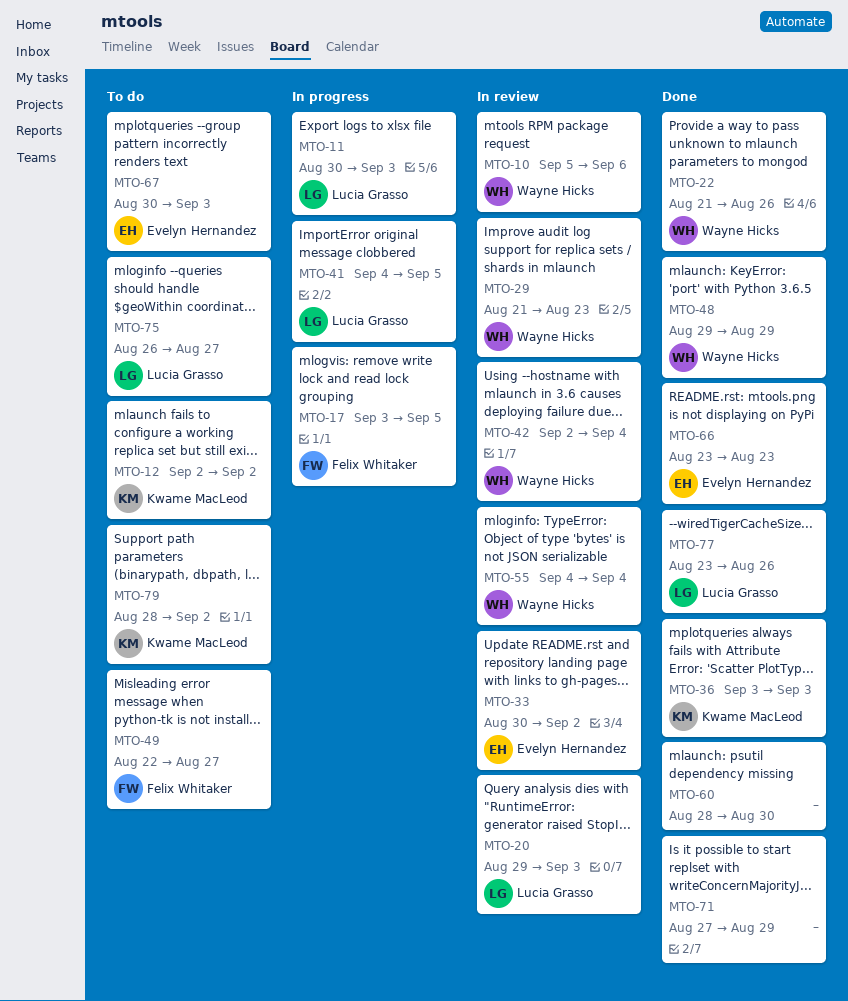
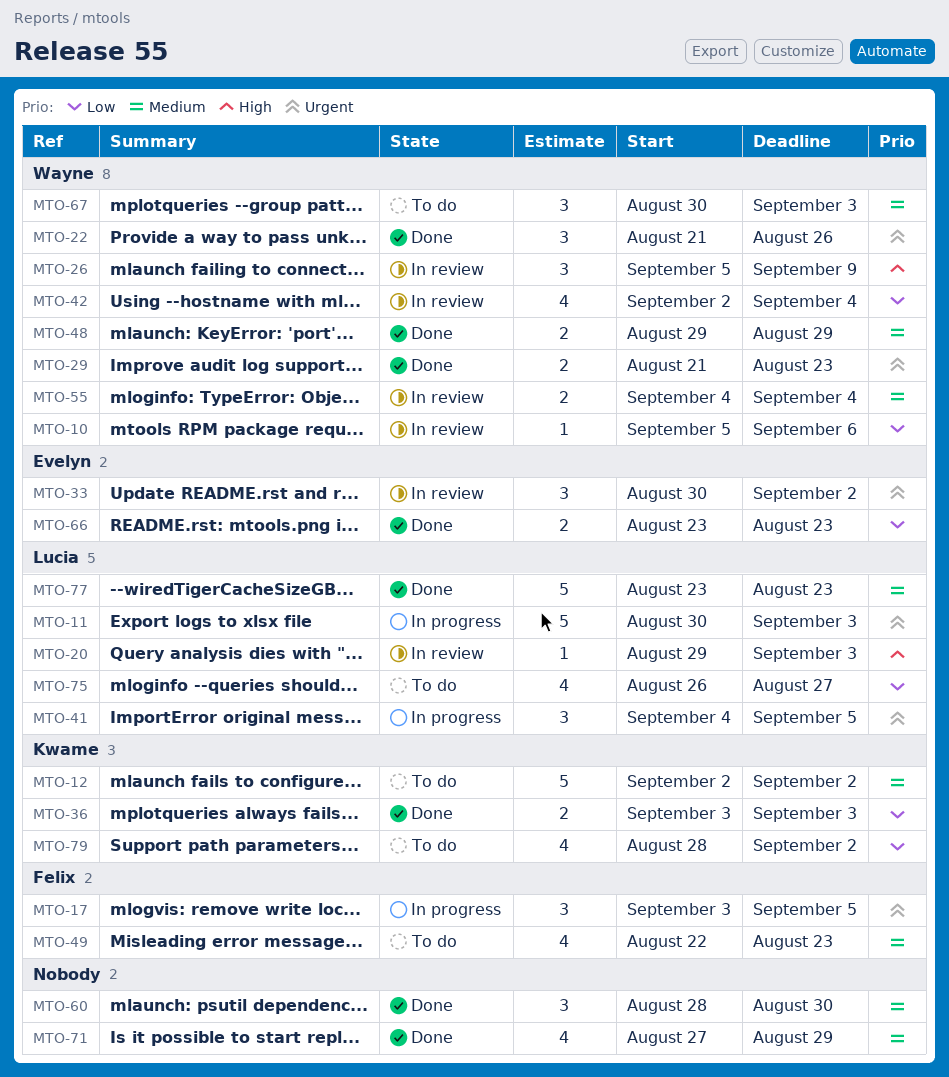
MTO-26: none -> present
MTO-29, status: In review -> Done
MTO-49, due: Aug 27 -> Aug 23
MTO-67, owner: Evelyn Hernandez -> Wayne Hicks
MTO-77, due: Aug 26 -> Aug 23

